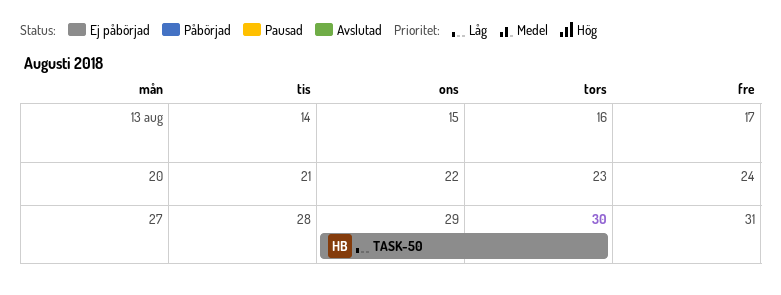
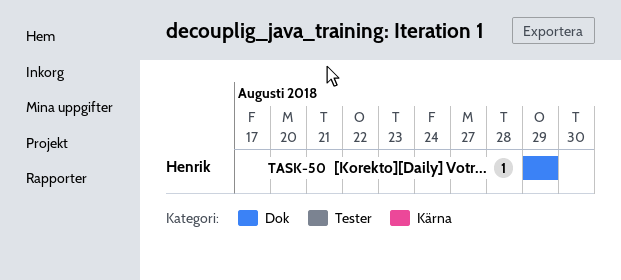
TASK-50, due: Aug 30 -> Aug 29

